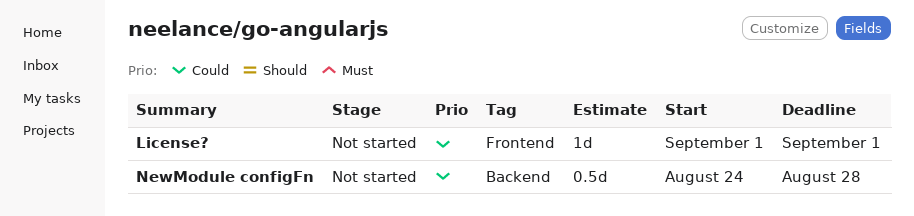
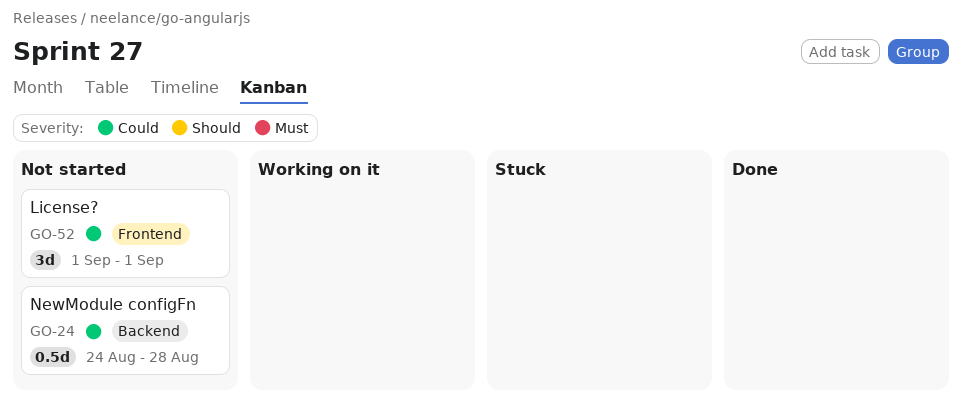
License?, estimate: 1d -> 3d

